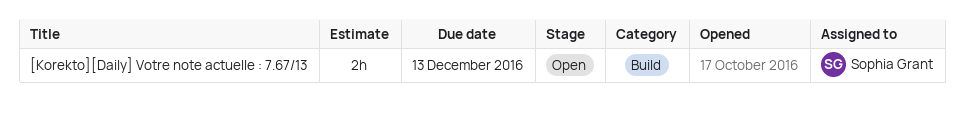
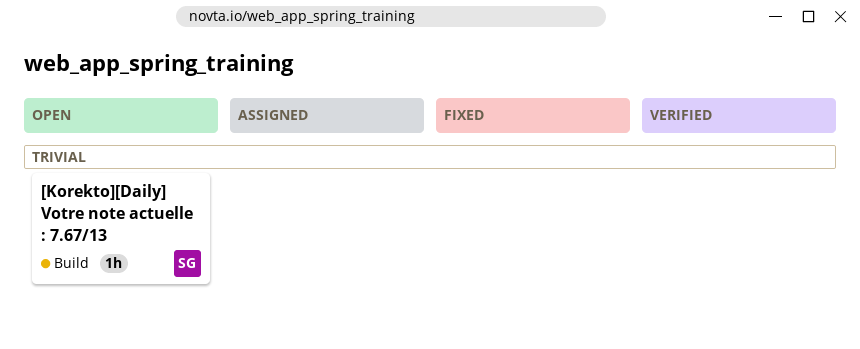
[Korekto][Daily] Votre note actuelle : 7.67/13, estimate: 2h -> 1h

